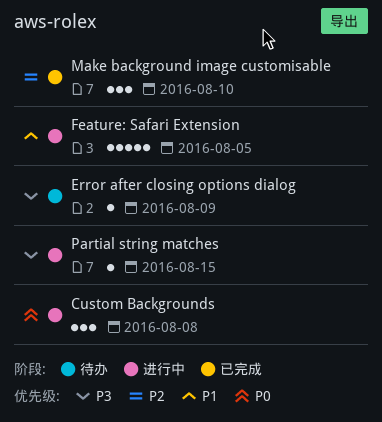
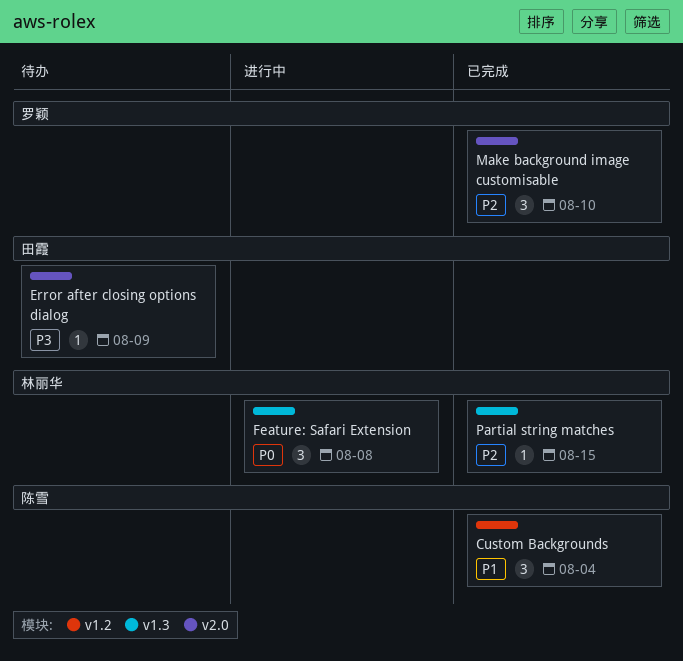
Custom Backgrounds, status: 进行中 -> 已完成
Custom Backgrounds, priority: P0 -> P1
Custom Backgrounds, due: Aug 8 -> Aug 4
Feature: Safari Extension, priority: P1 -> P0
Feature: Safari Extension, estimate: 5 -> 3
Feature: Safari Extension, due: Aug 5 -> Aug 8
Partial string matches, status: 进行中 -> 已完成
Partial string matches, priority: P3 -> P2

